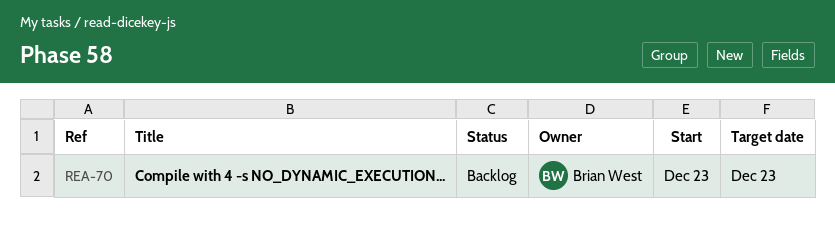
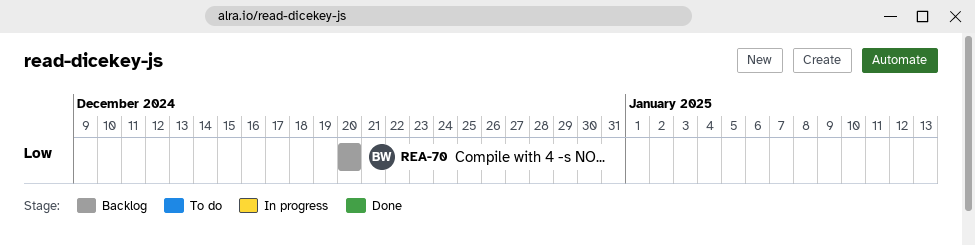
REA-70, start: Dec 23 -> Dec 20
REA-70, due: Dec 23 -> Dec 20

